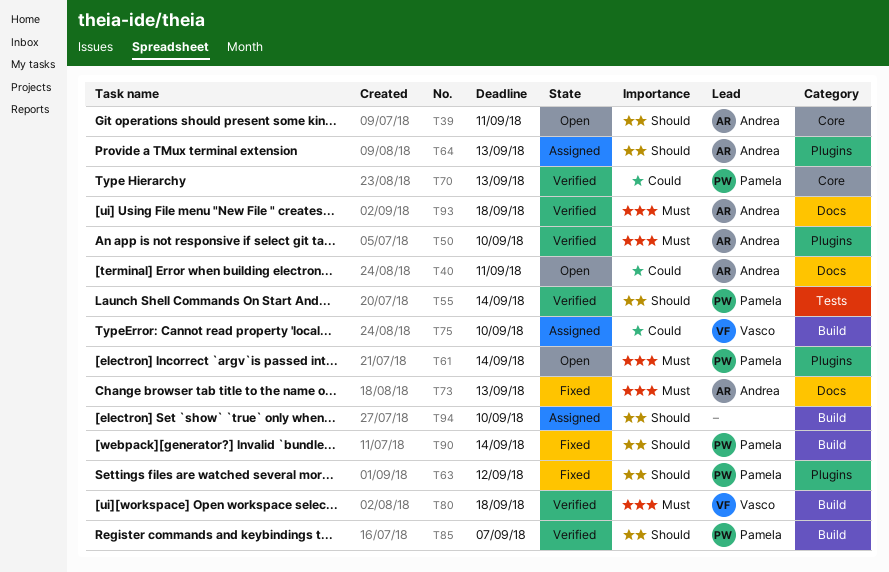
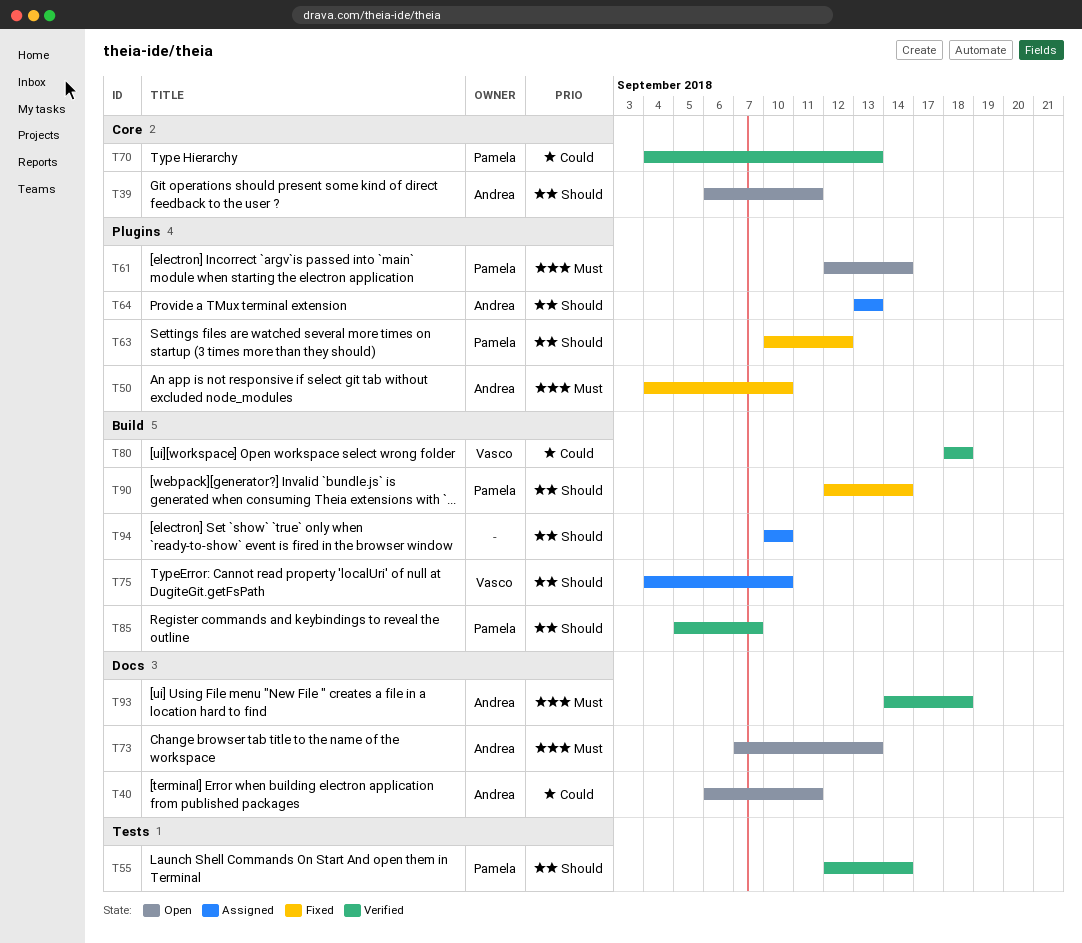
T50, status: Verified -> Fixed
T73, status: Fixed -> Open
T75, priority: Could -> Should
T80, priority: Must -> Could

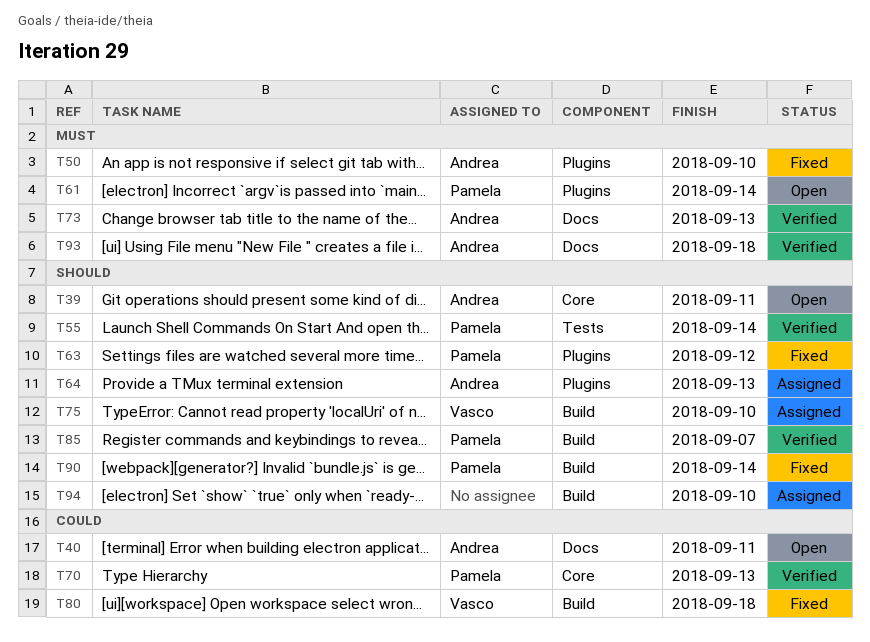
T73, status: Open -> Verified
T80, status: Verified -> Fixed

